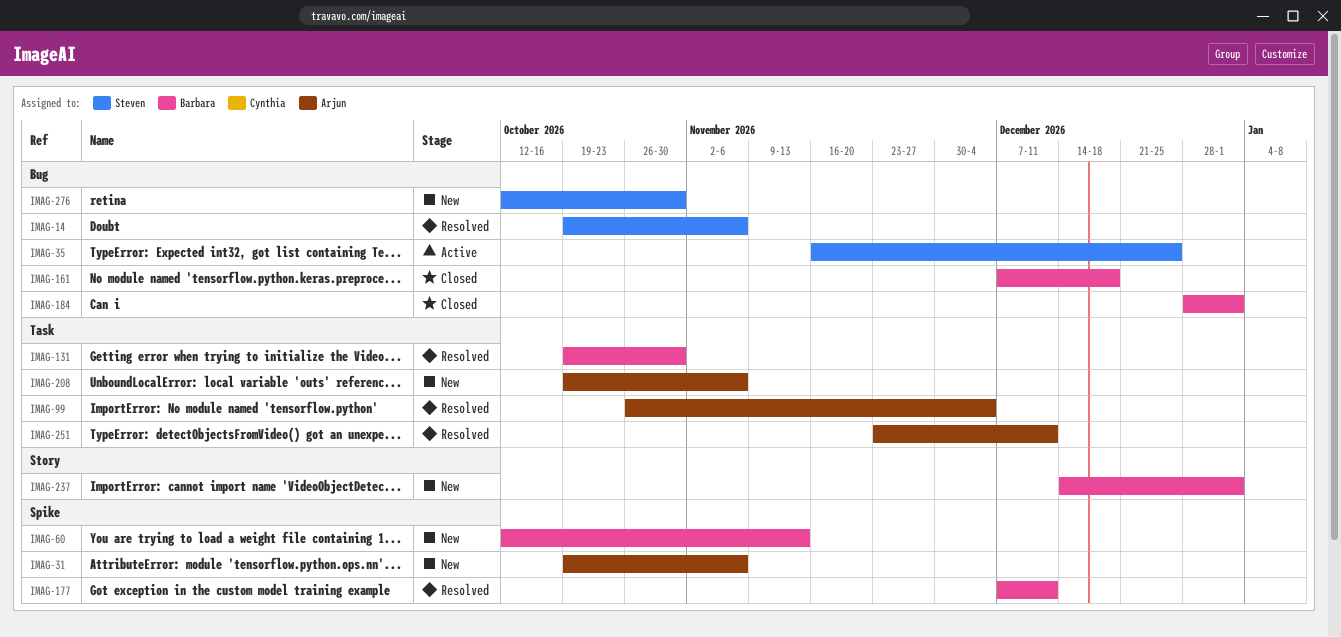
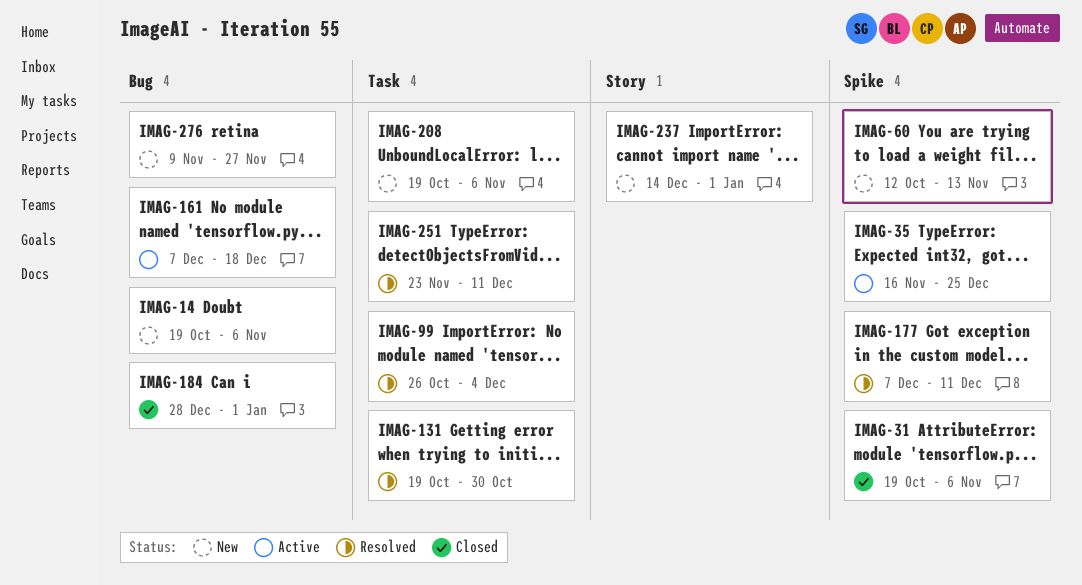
IMAG-14, status: Resolved -> New
IMAG-31, status: New -> Closed
IMAG-35, label: Bug -> Spike
IMAG-161, status: Closed -> Active
IMAG-276, start: Oct 12 -> Nov 9
IMAG-276, due: Oct 30 -> Nov 27

